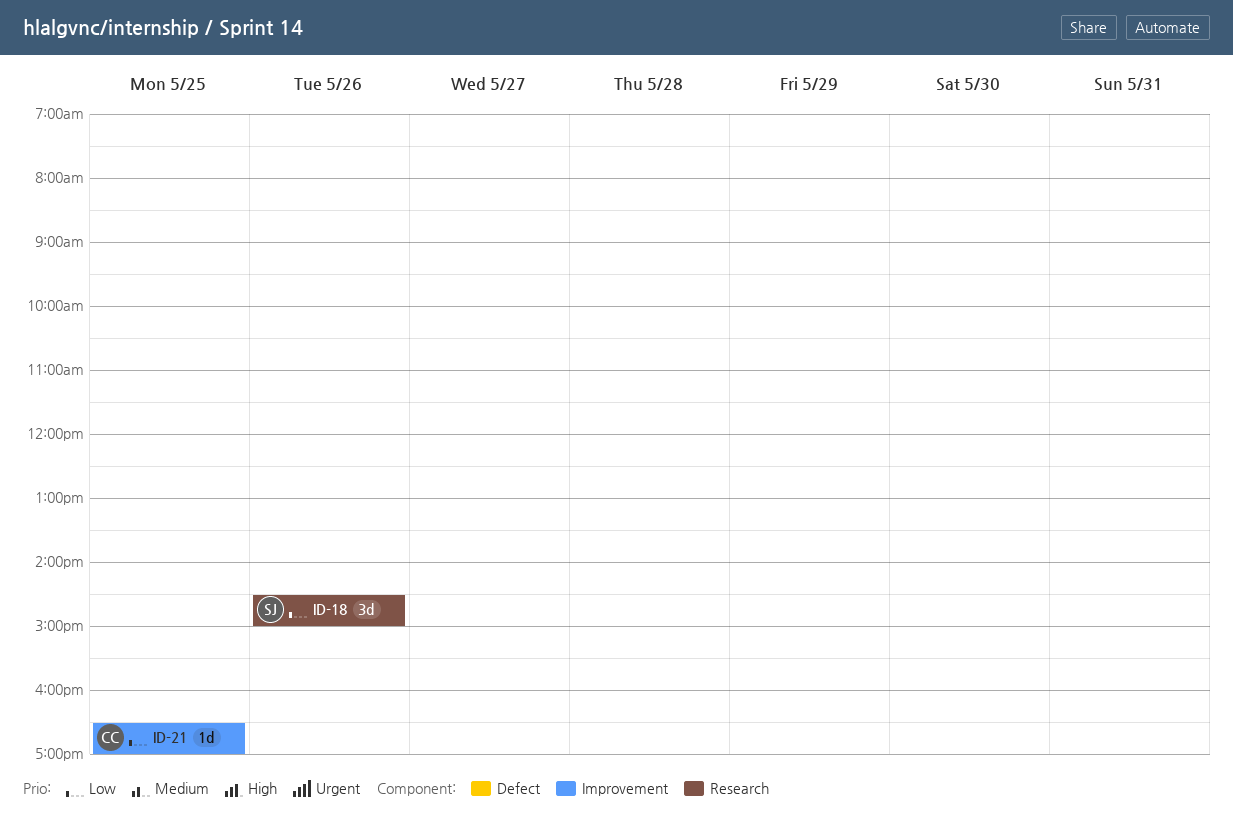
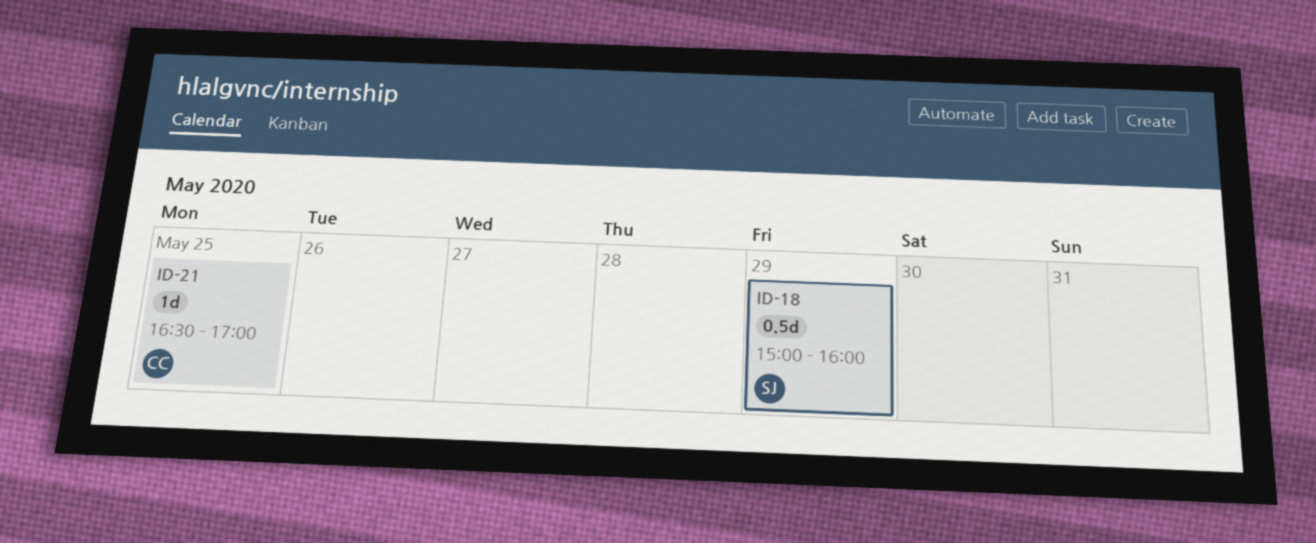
ID-18, estimate: 3d -> 0.5d
ID-18, day: May 26 -> May 29
ID-18, begins: 14:30 -> 15:00
ID-18, ends: 15:00 -> 16:00

